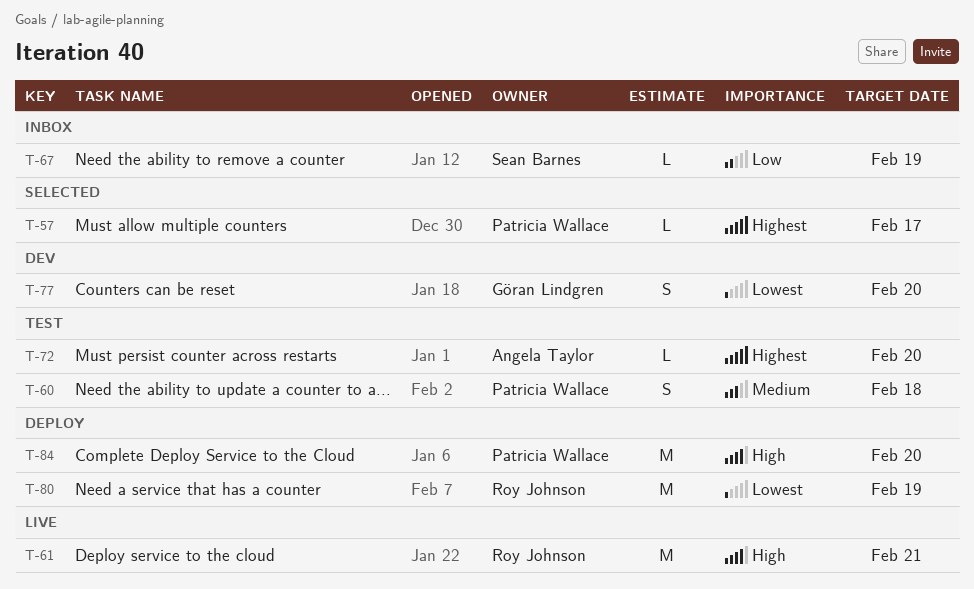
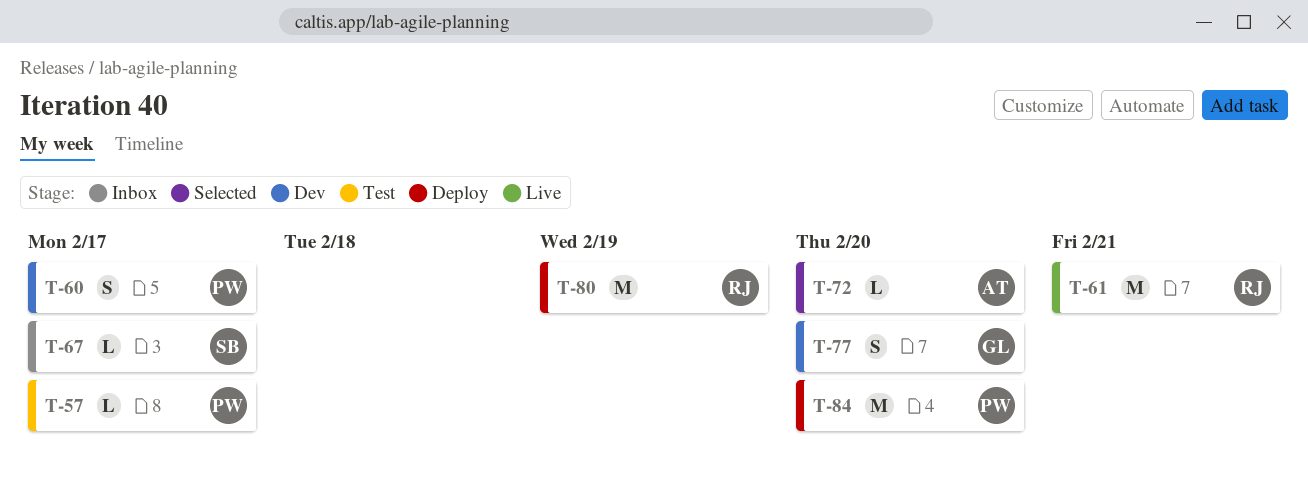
T-57, status: Selected -> Test
T-60, status: Test -> Dev
T-60, due: Feb 18 -> Feb 17
T-67, due: Feb 19 -> Feb 17
T-72, status: Test -> Selected

